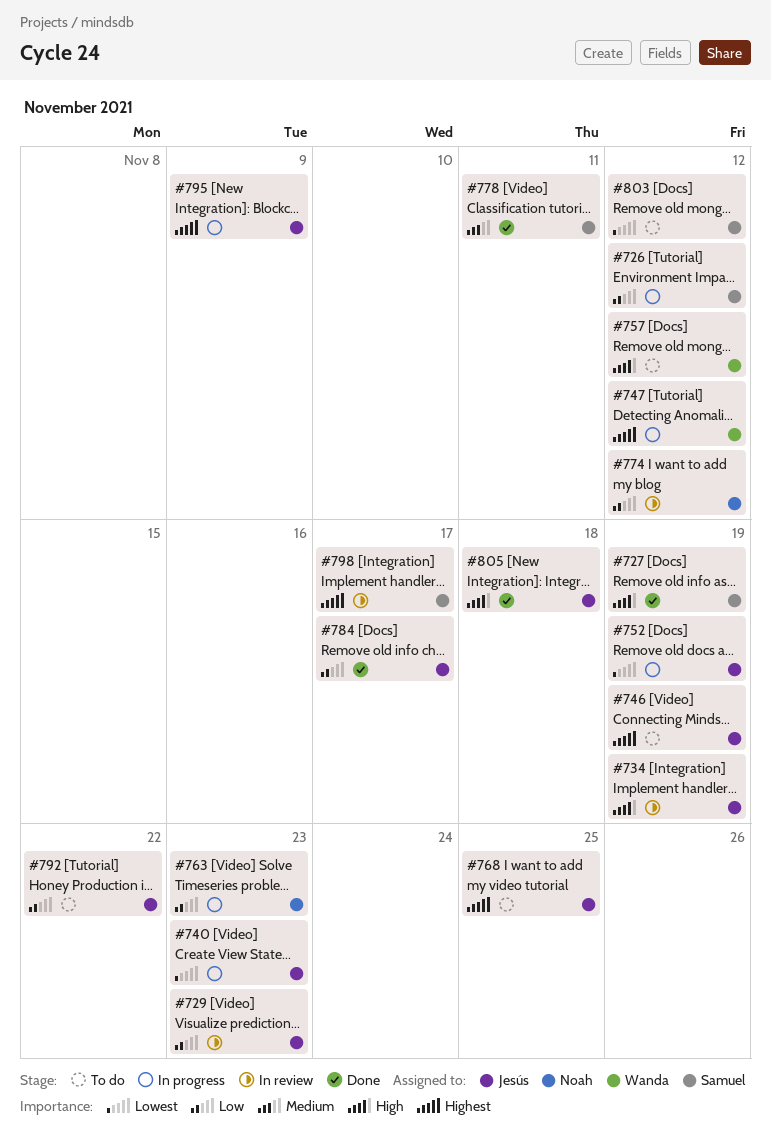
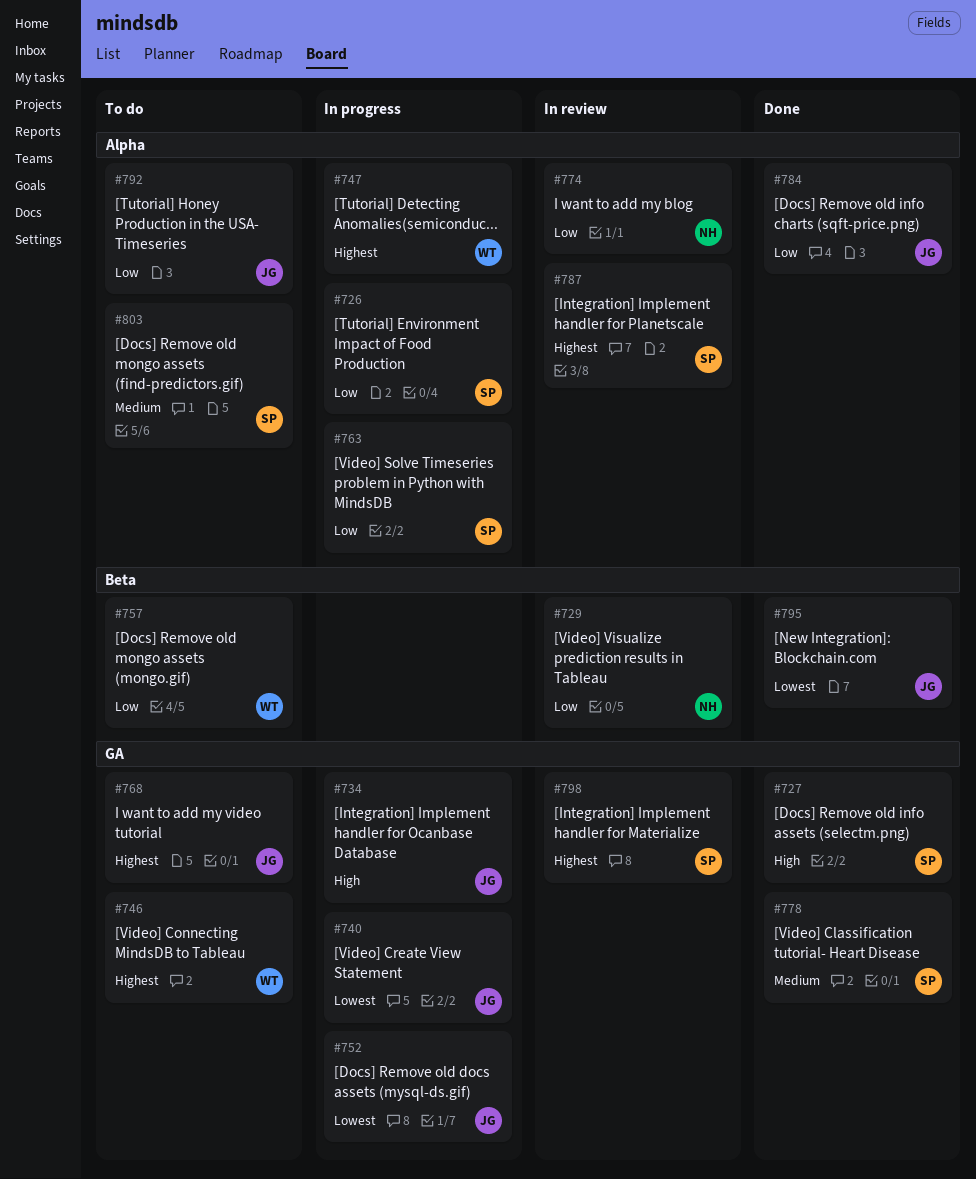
#729, owner: Jesús -> Noah
#734, status: In review -> In progress
#746, owner: Jesús -> Wanda
#757, priority: High -> Low
#763, owner: Noah -> Samuel
#787: none -> present
#795, status: In progress -> Done
#795, priority: Highest -> Lowest
#803, priority: Lowest -> Medium
#805: present -> none

